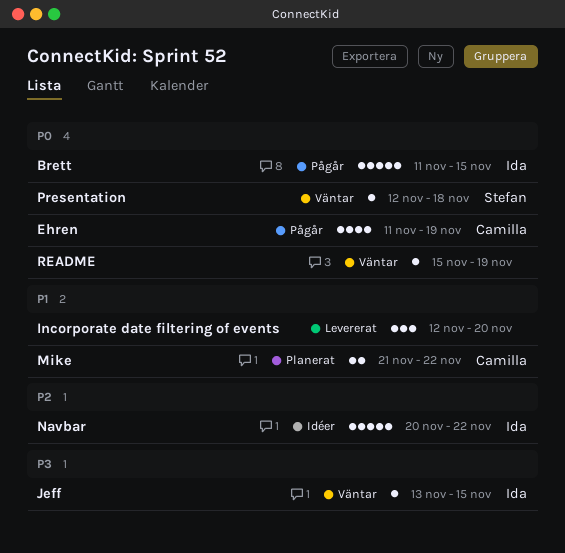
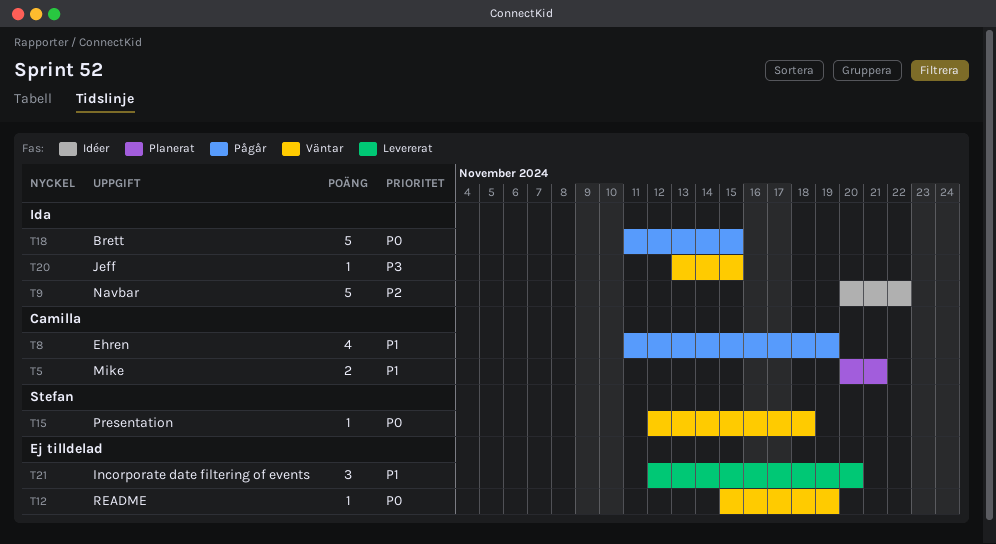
Ehren, priority: P0 -> P1
Mike, start: Nov 21 -> Nov 20
Mike, due: Nov 22 -> Nov 21

